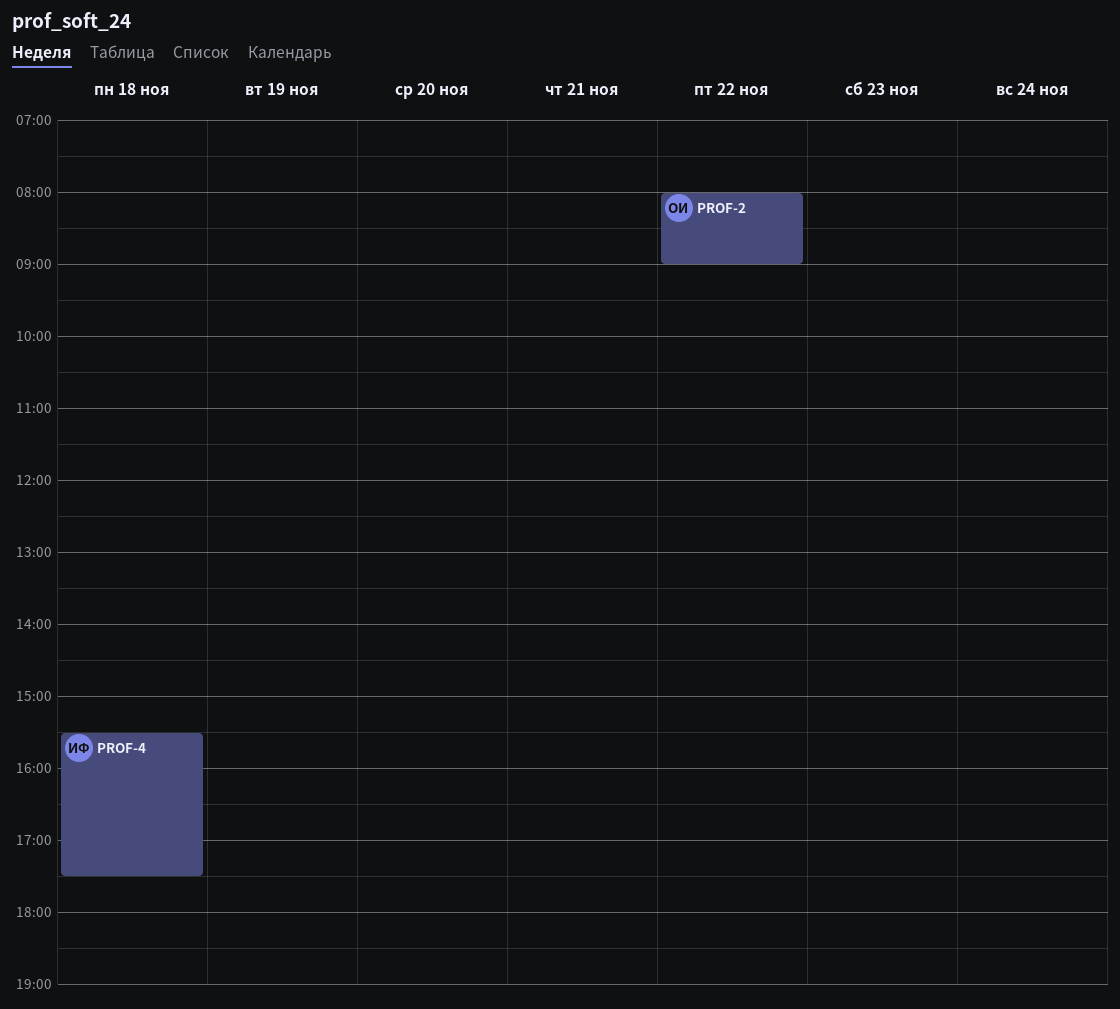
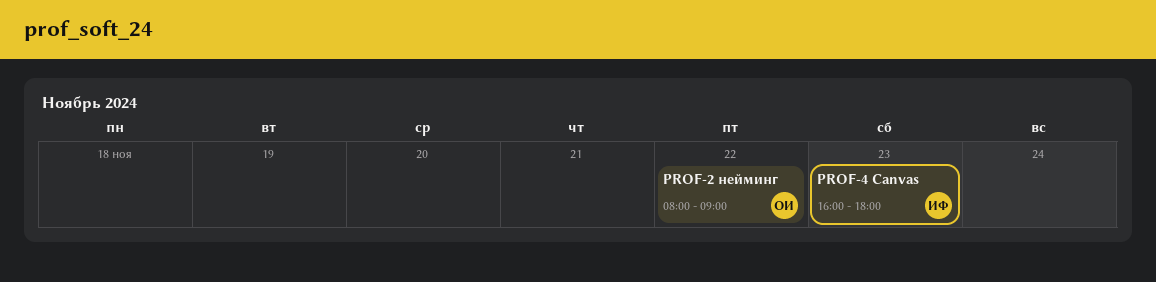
PROF-4, day: Nov 18 -> Nov 23
PROF-4, begins: 15:30 -> 16:00
PROF-4, ends: 17:30 -> 18:00

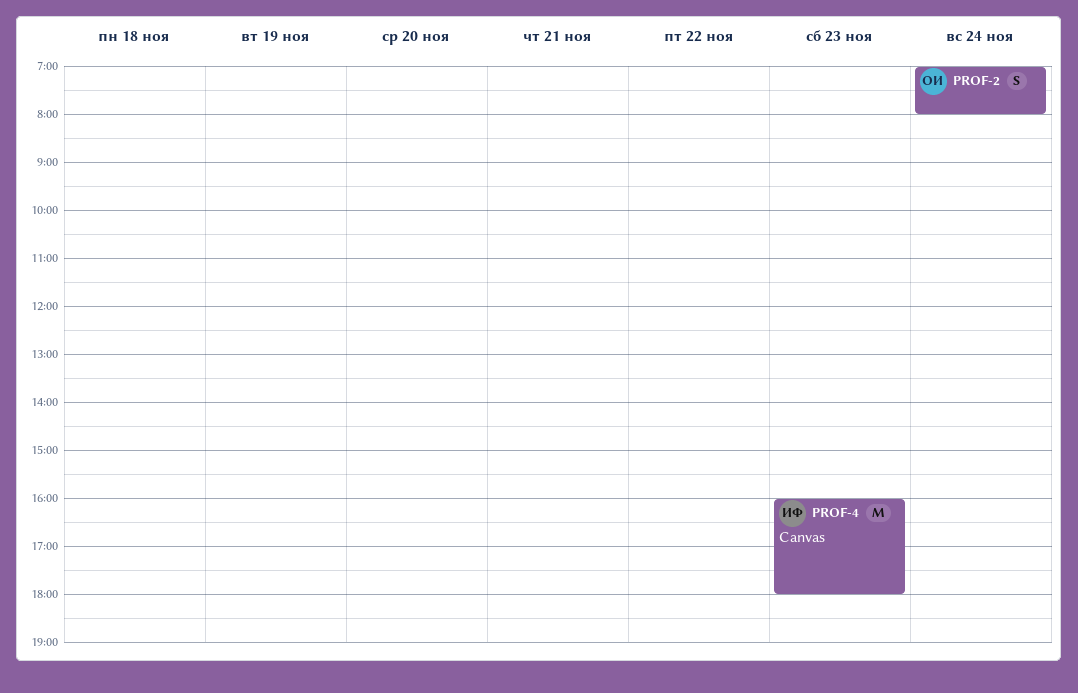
PROF-2, day: Nov 22 -> Nov 24
PROF-2, begins: 08:00 -> 07:00
PROF-2, ends: 09:00 -> 08:00

